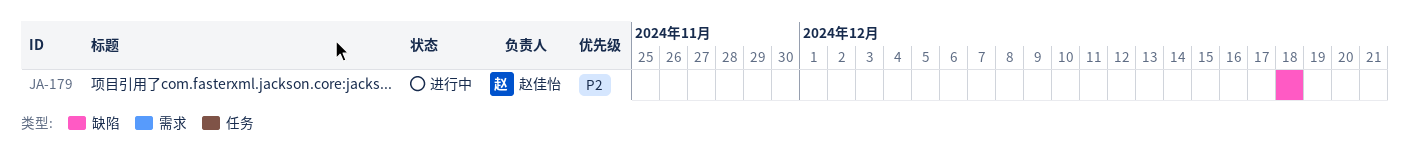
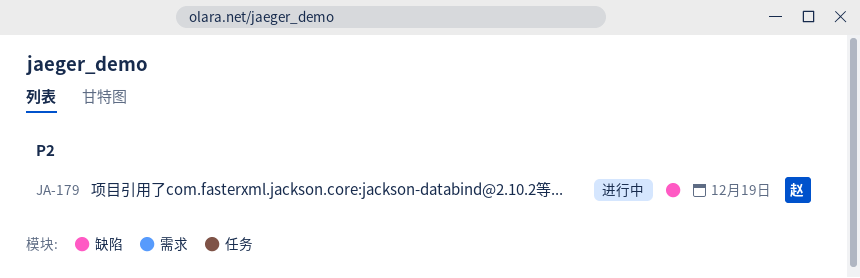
JA-179, due: Dec 18 -> Dec 19

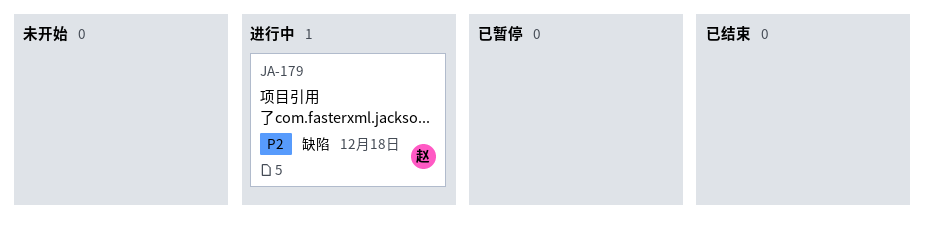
JA-179, due: Dec 19 -> Dec 18

